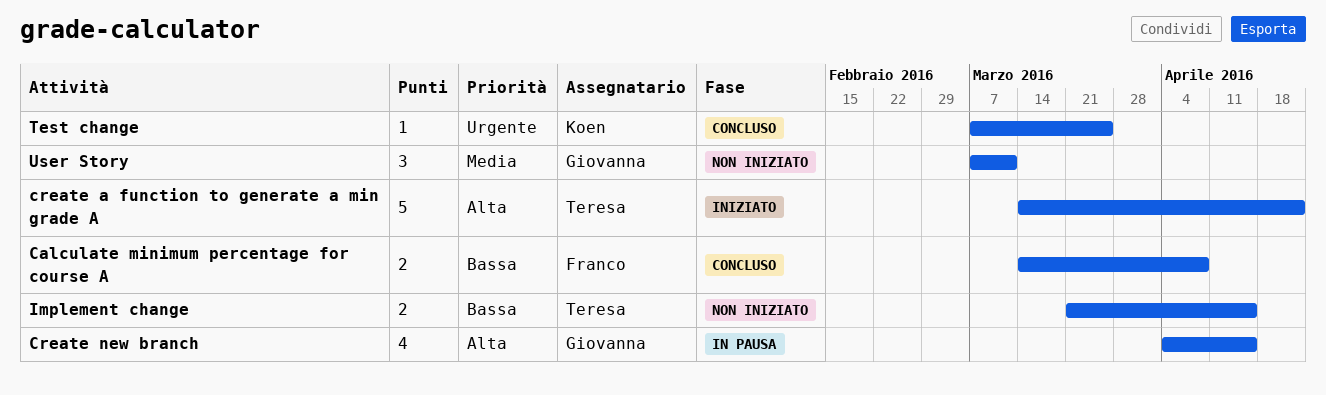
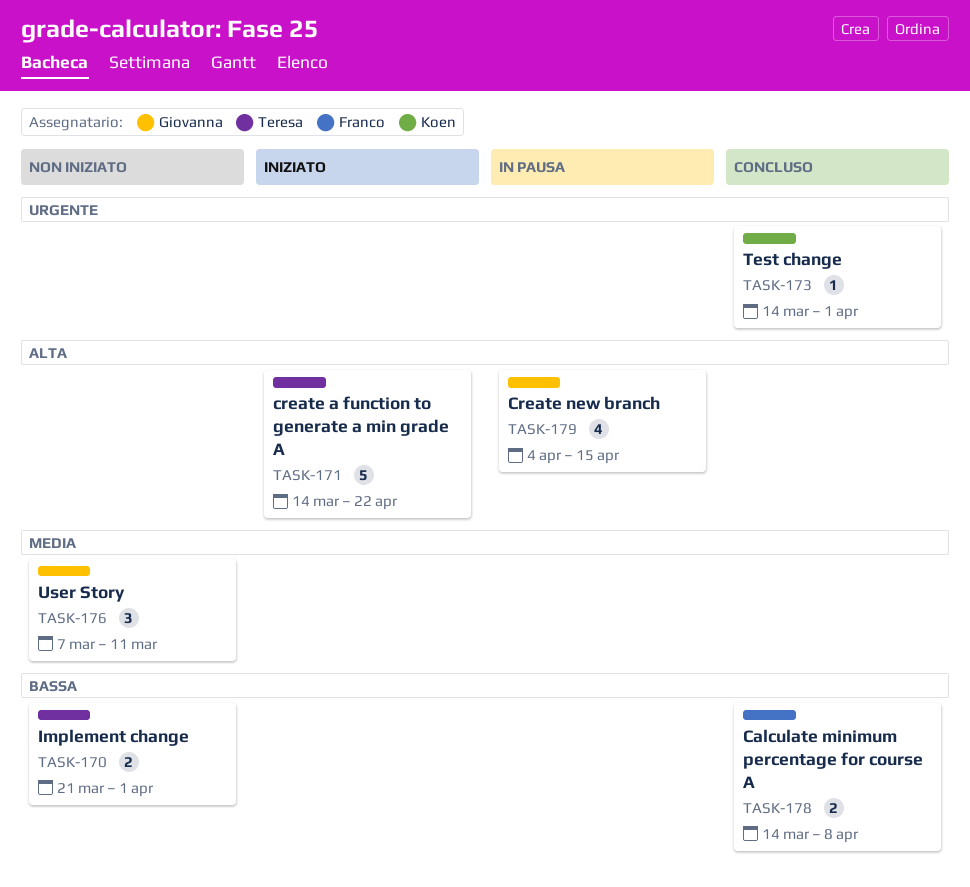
Implement change, due: Apr 15 -> Apr 1
Test change, start: Mar 7 -> Mar 14
Test change, due: Mar 25 -> Apr 1

